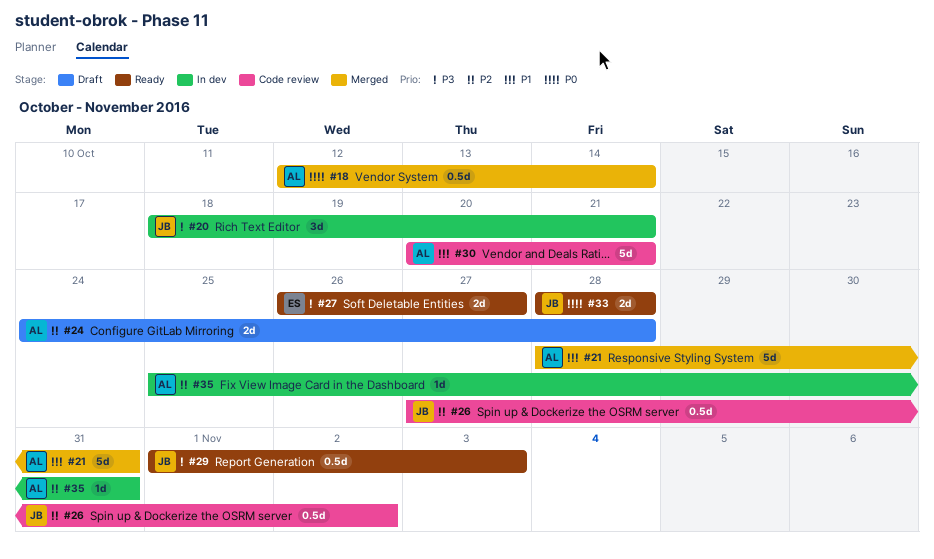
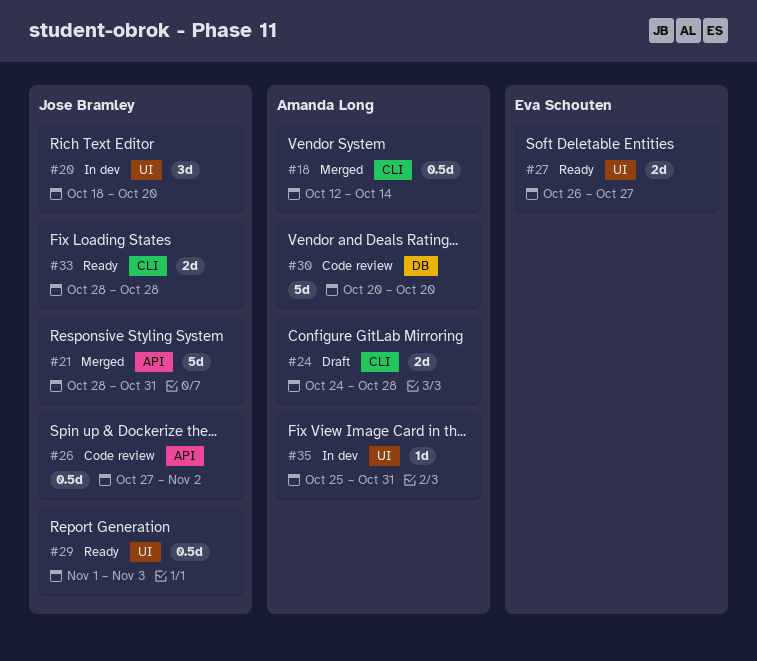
#20, due: Oct 21 -> Oct 20
#21, owner: Amanda Long -> Jose Bramley
#30, due: Oct 21 -> Oct 20

